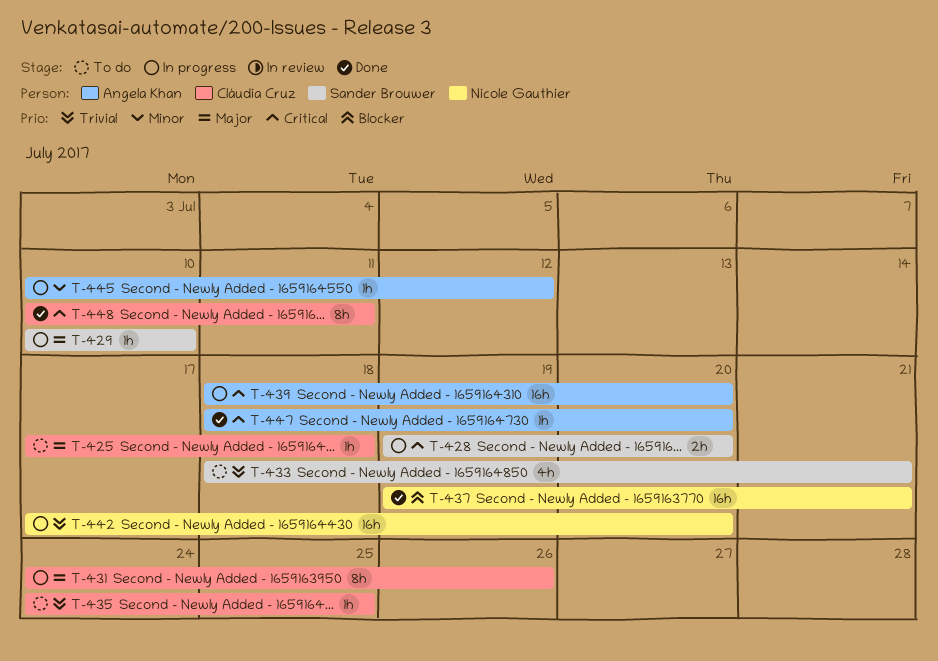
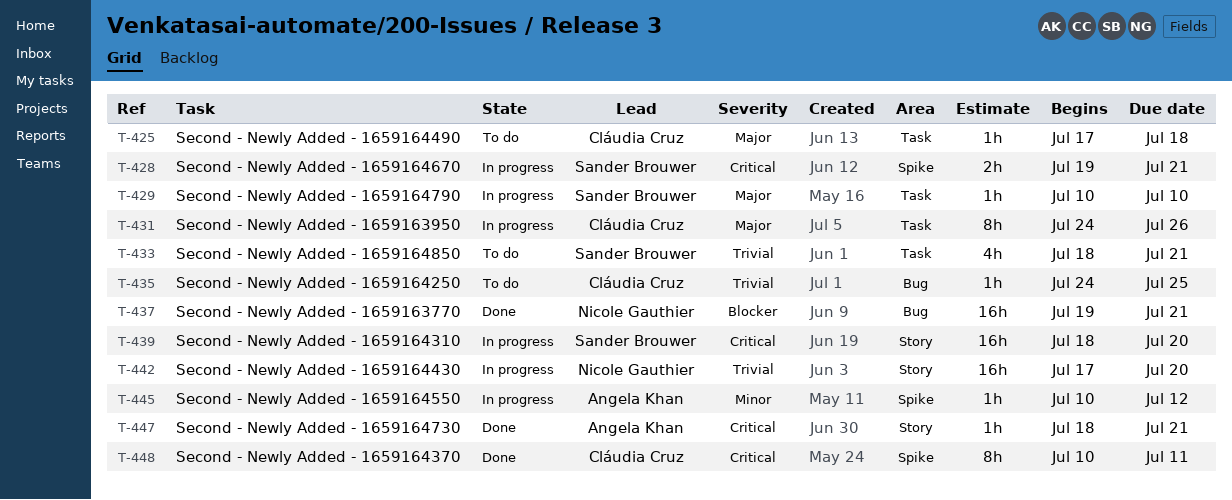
T-428, due: Jul 20 -> Jul 21
T-439, owner: Angela Khan -> Sander Brouwer
T-447, due: Jul 20 -> Jul 21

